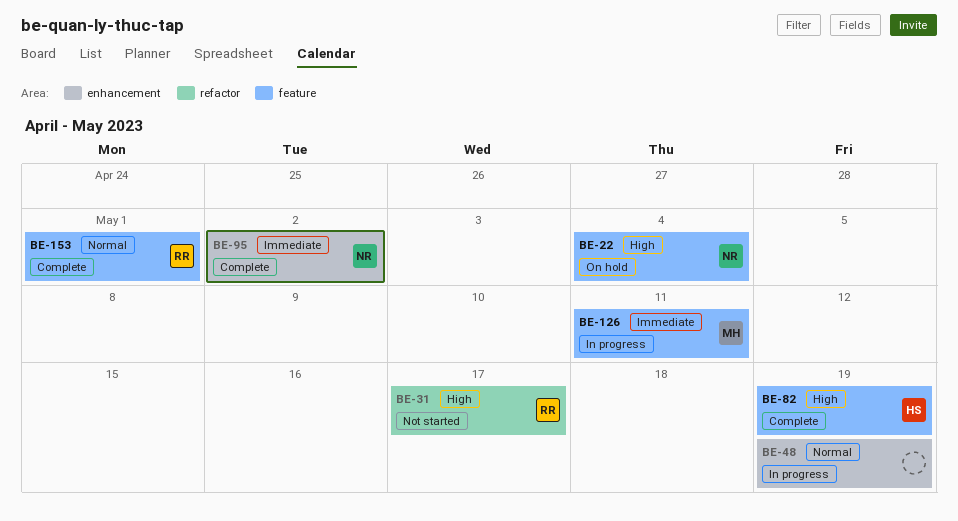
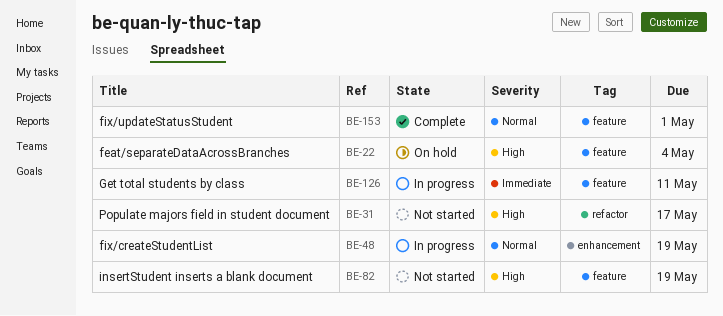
BE-82, status: Complete -> Not started
BE-95: present -> none

